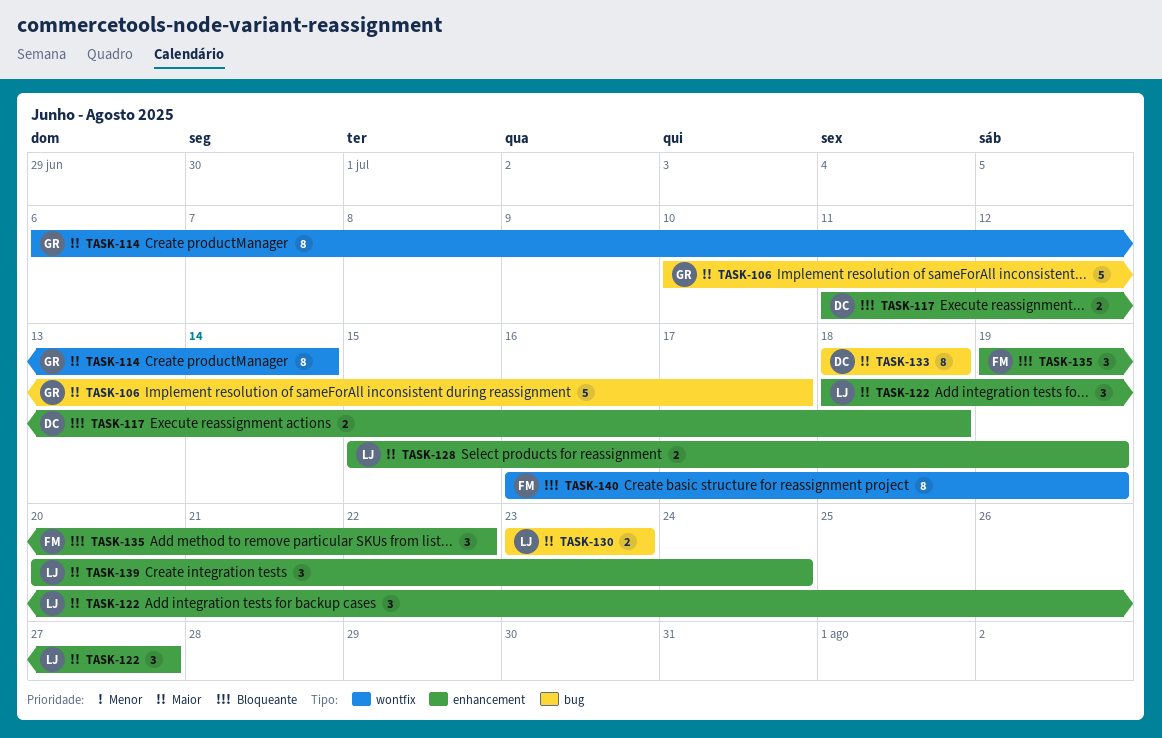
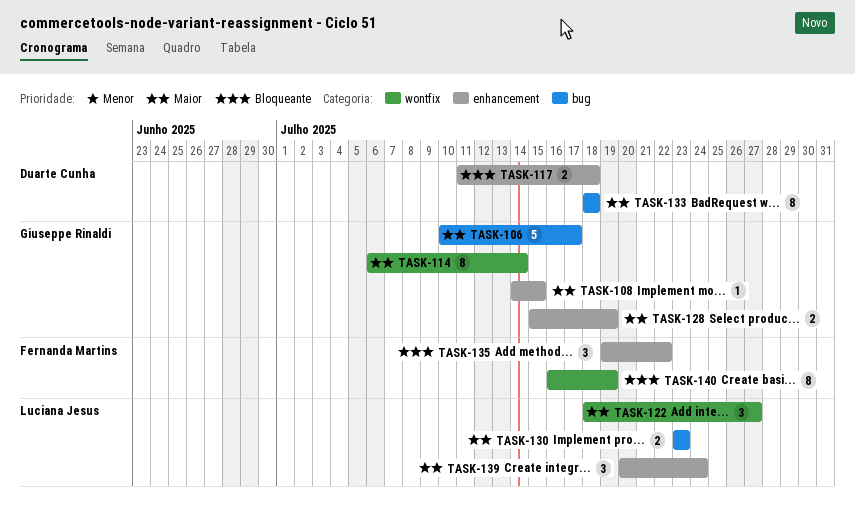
TASK-108: none -> present
TASK-122, label: enhancement -> wontfix
TASK-128, owner: Luciana Jesus -> Giuseppe Rinaldi

